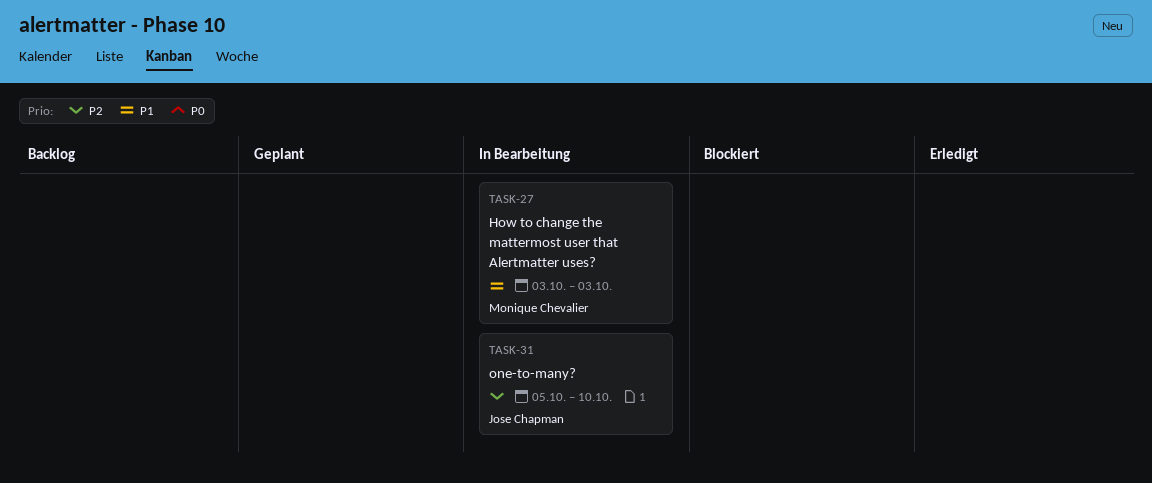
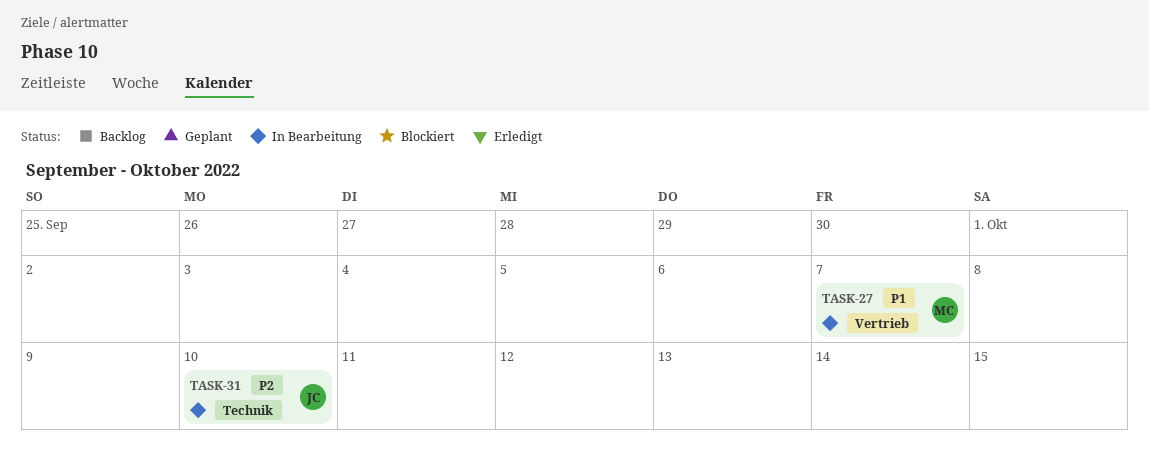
TASK-27, due: Oct 3 -> Oct 7

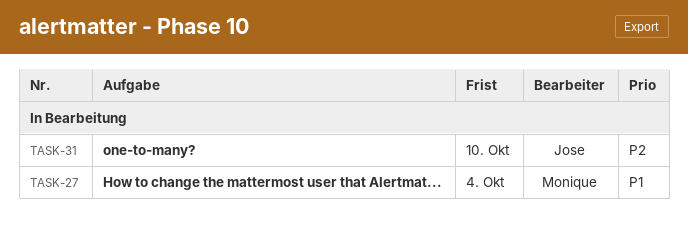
TASK-27, due: Oct 7 -> Oct 4

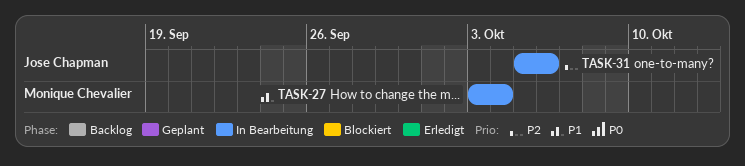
TASK-31, due: Oct 10 -> Oct 6

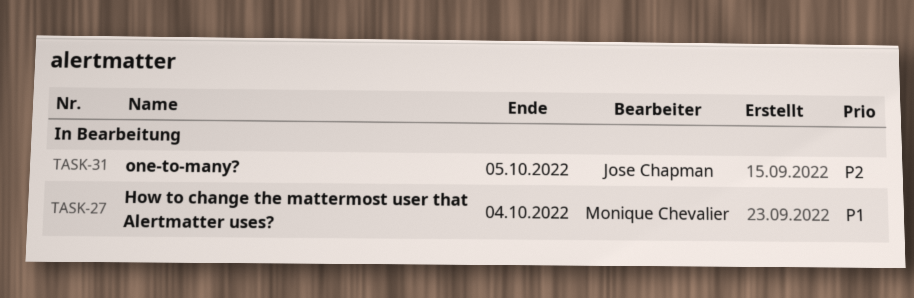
TASK-31, due: Oct 6 -> Oct 5

